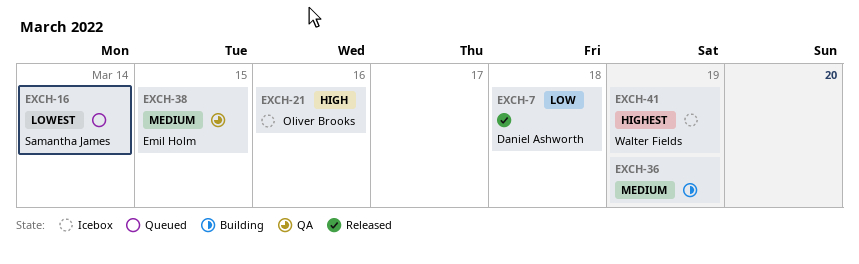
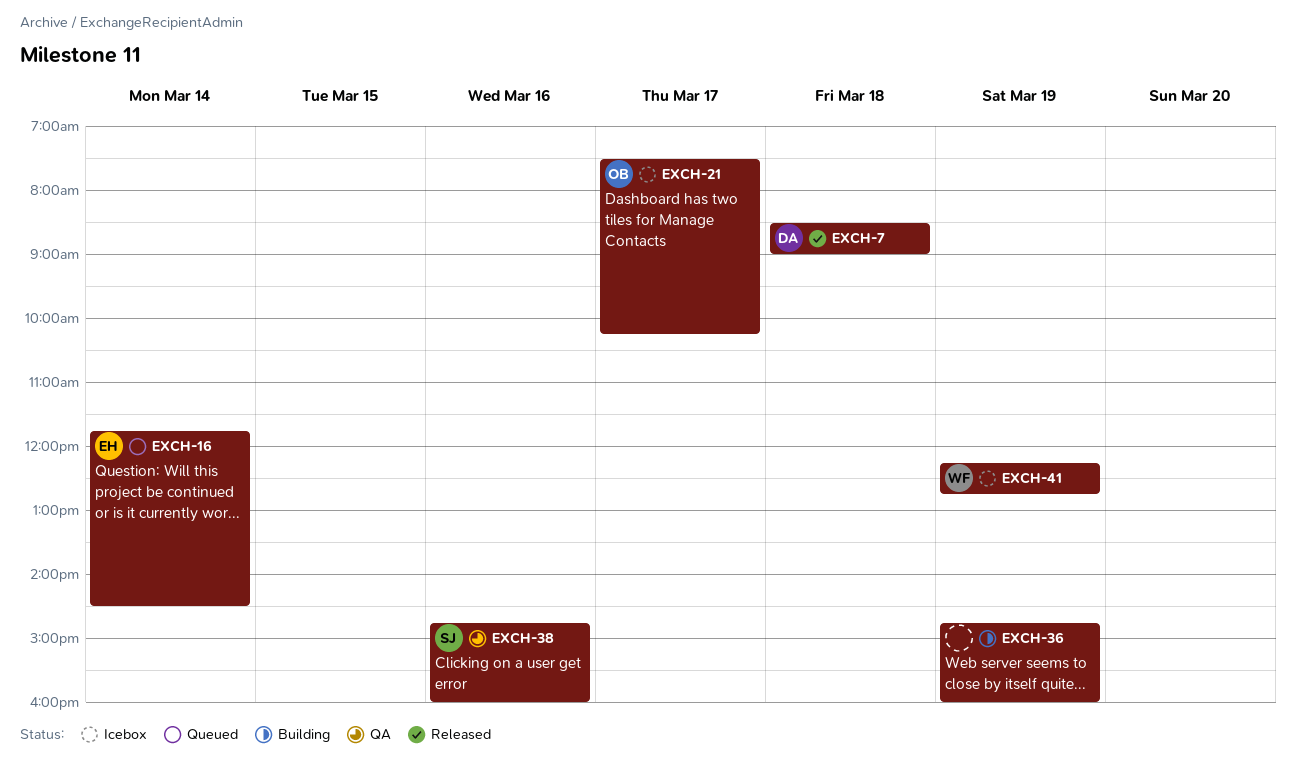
EXCH-16, owner: Samantha James -> Emil Holm
EXCH-21, day: Mar 16 -> Mar 17
EXCH-38, owner: Emil Holm -> Samantha James
EXCH-38, day: Mar 15 -> Mar 16

